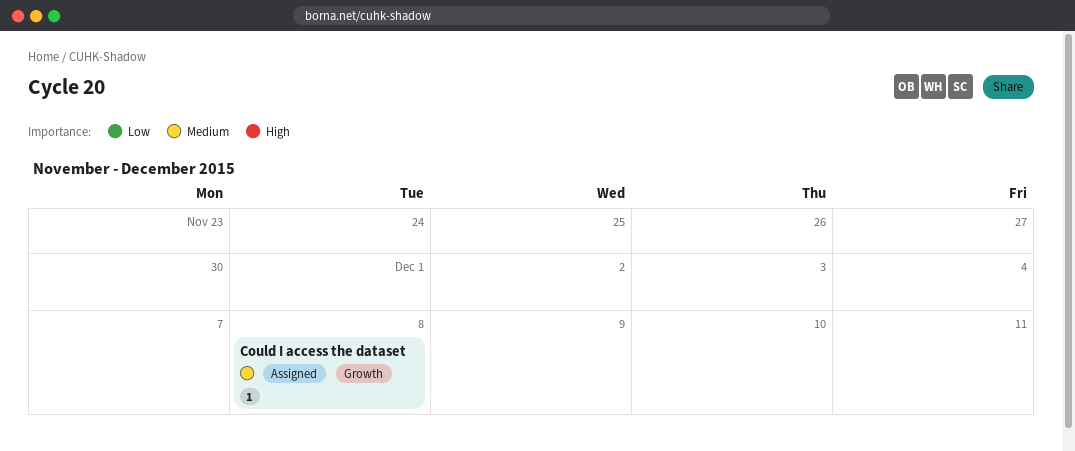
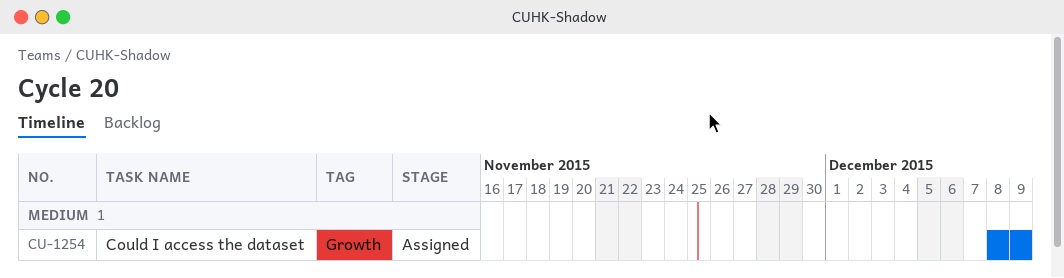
Could I access the dataset, due: Dec 8 -> Dec 9

